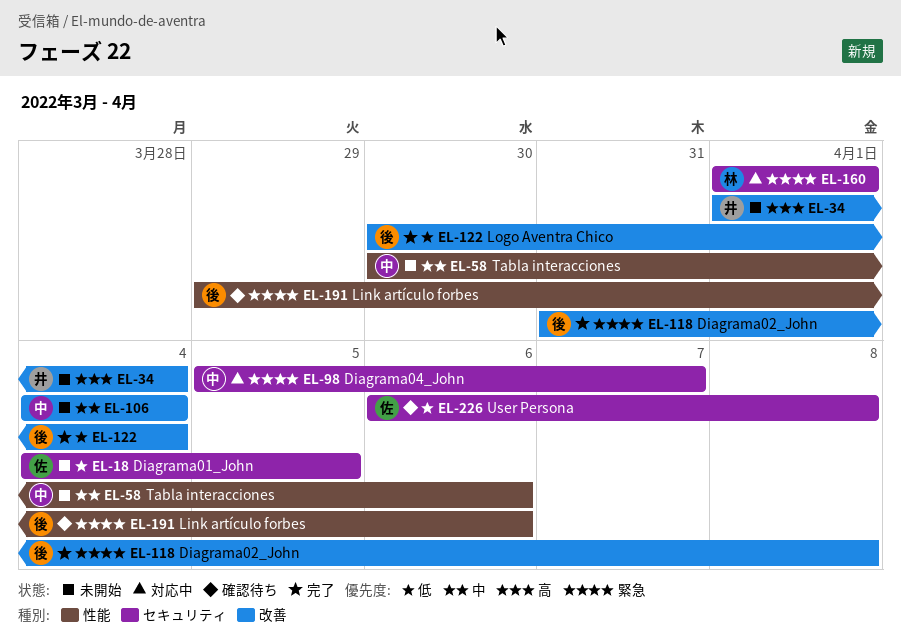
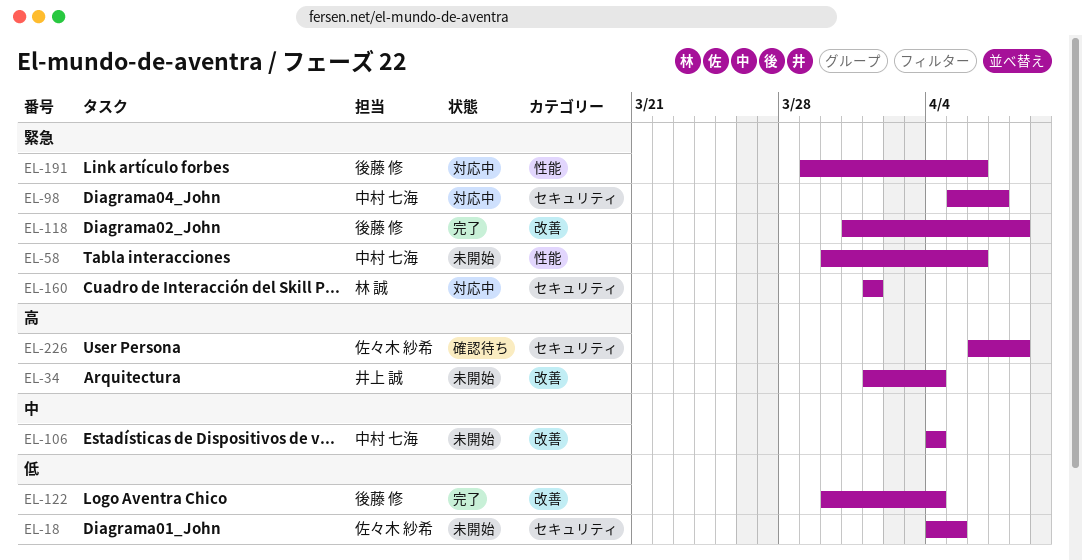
EL-58, priority: 中 -> 緊急
EL-191, status: 確認待ち -> 対応中
EL-226, priority: 低 -> 高

